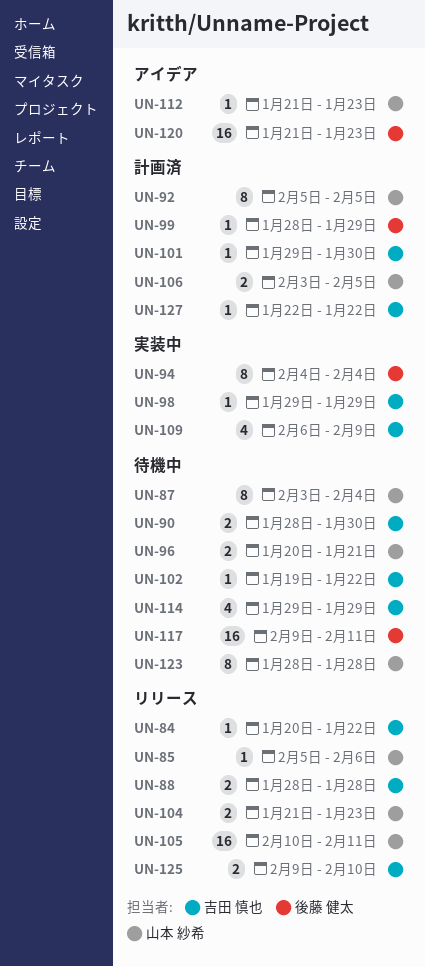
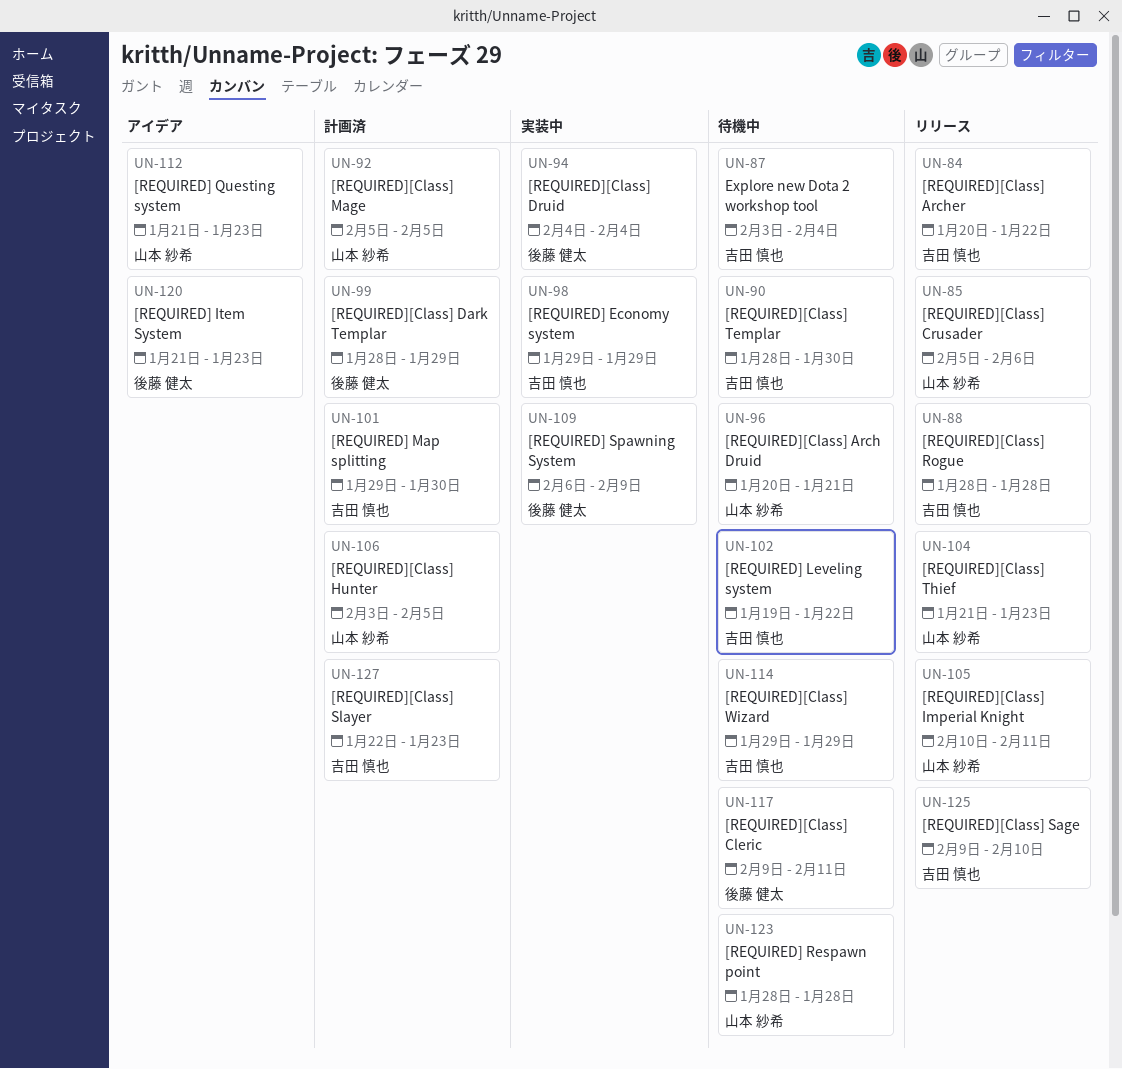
UN-87, owner: 山本 紗希 -> 吉田 慎也
UN-109, owner: 吉田 慎也 -> 後藤 健太
UN-127, due: Jan 22 -> Jan 23

